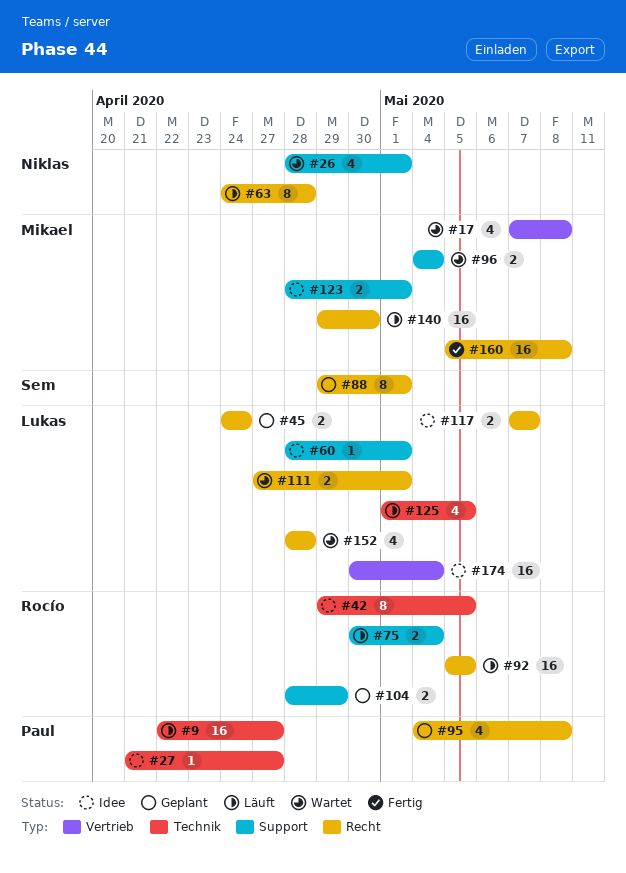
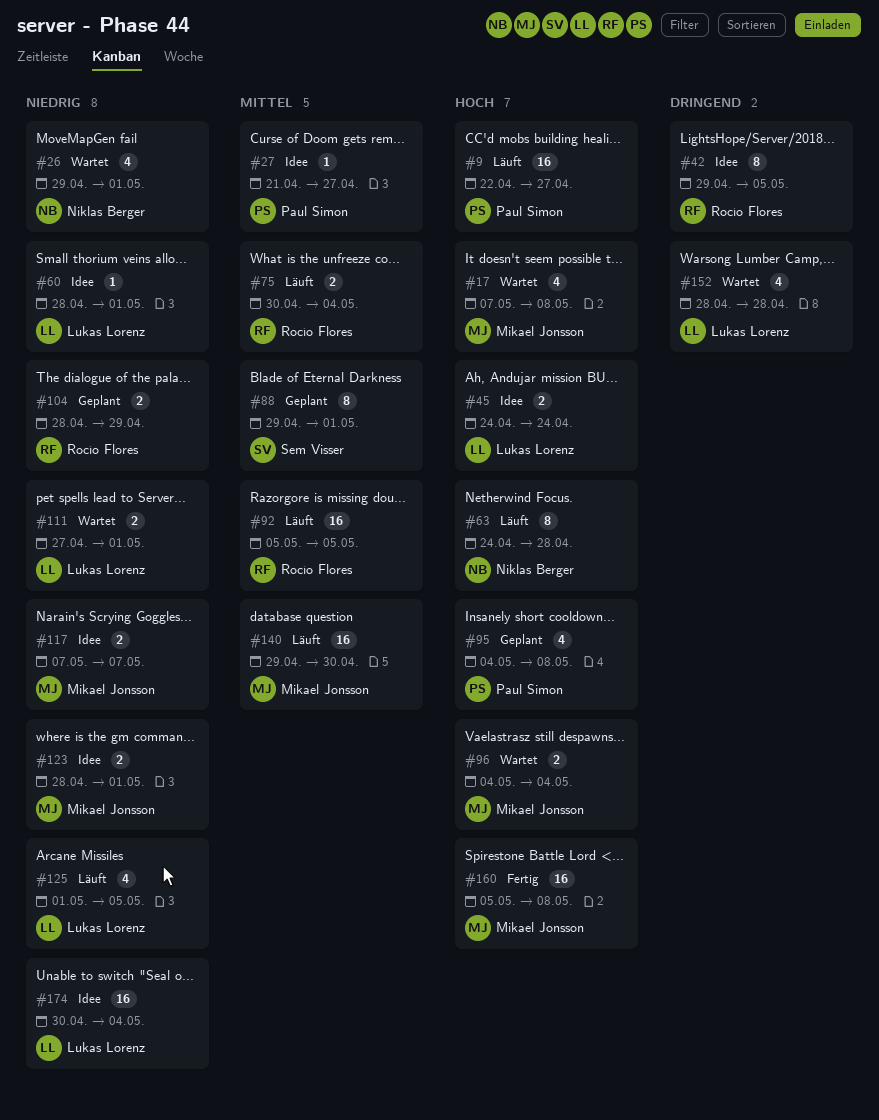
#26, start: Apr 28 -> Apr 29
#45, status: Geplant -> Idee
#117, owner: Lukas Lorenz -> Mikael Jonsson

